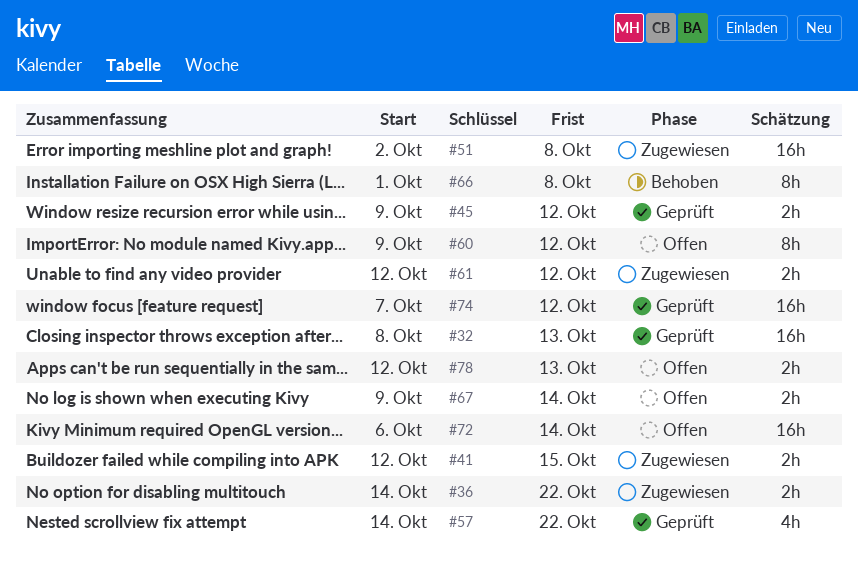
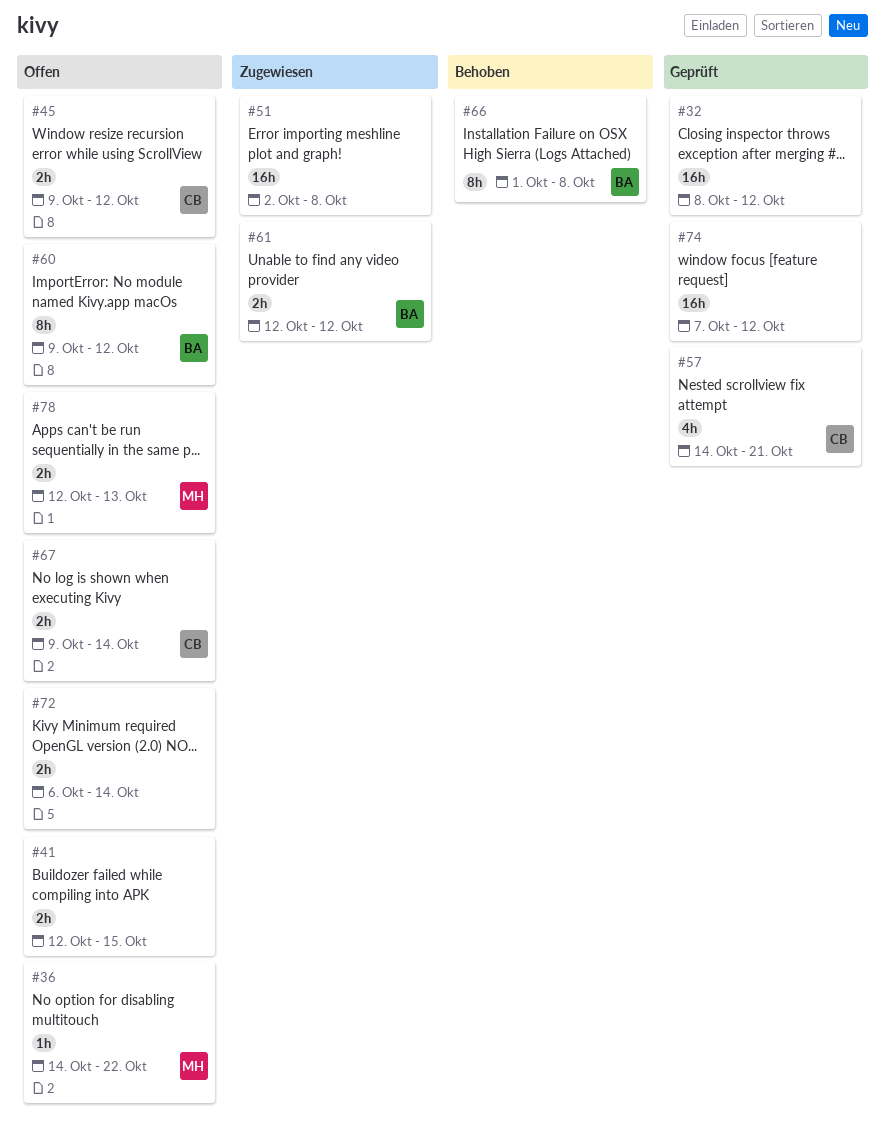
#32, due: Oct 13 -> Oct 12
#36, status: Zugewiesen -> Offen
#36, estimate: 2h -> 1h
#41, status: Zugewiesen -> Offen
#45, status: Geprüft -> Offen
#57, due: Oct 22 -> Oct 21
#72, estimate: 16h -> 2h

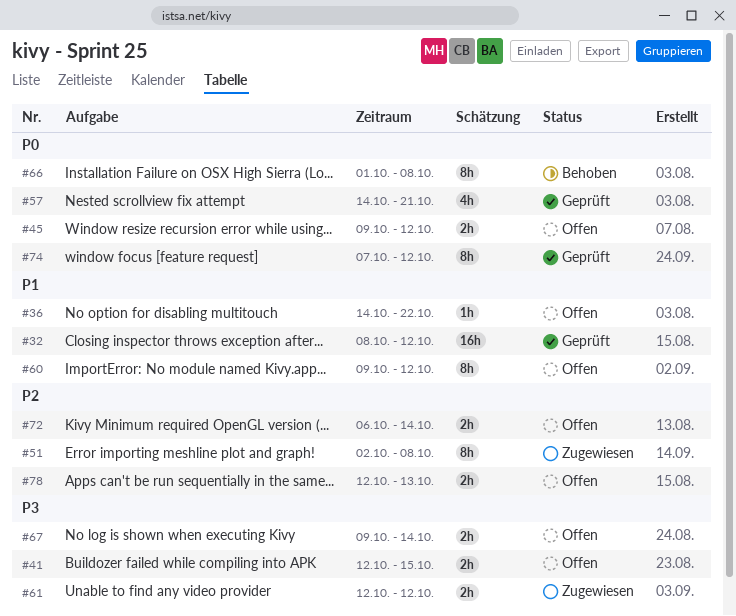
#51, estimate: 16h -> 8h
#74, estimate: 16h -> 8h

